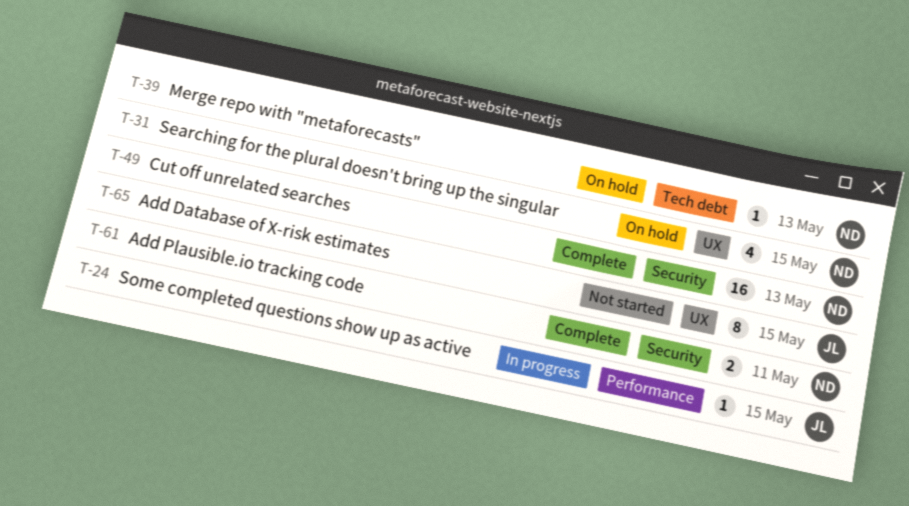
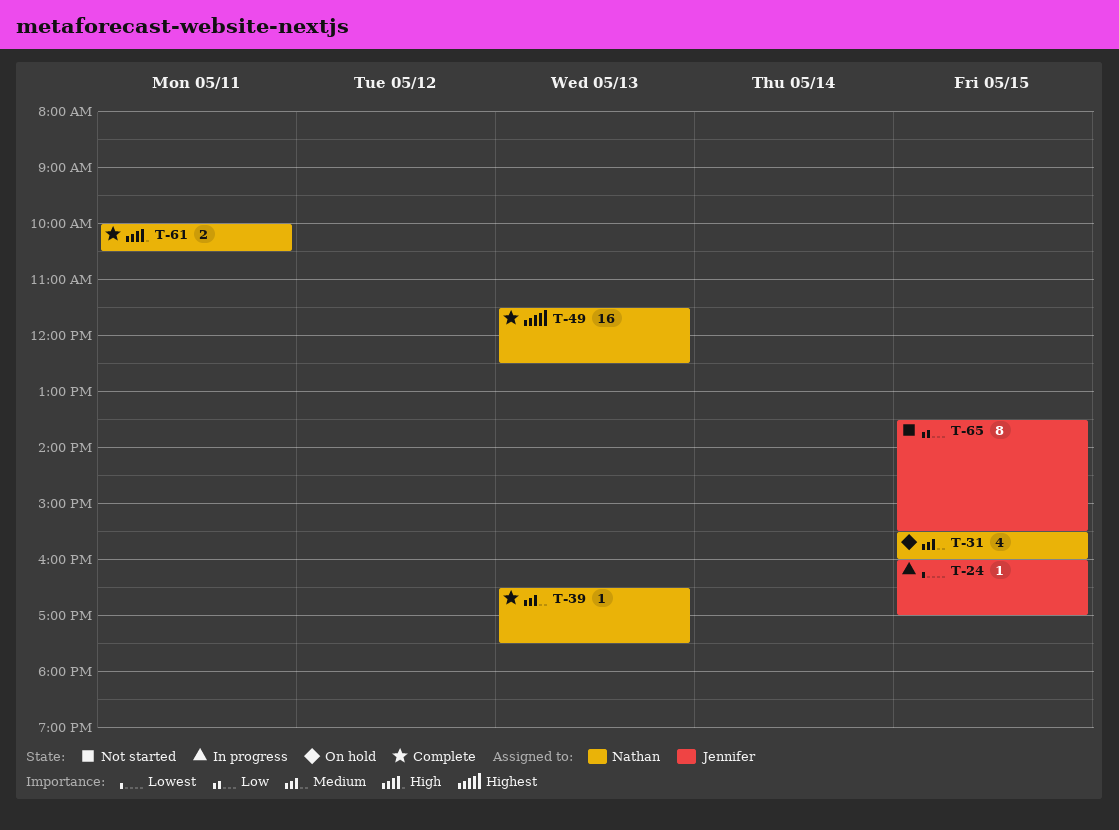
T-39, status: On hold -> Complete

